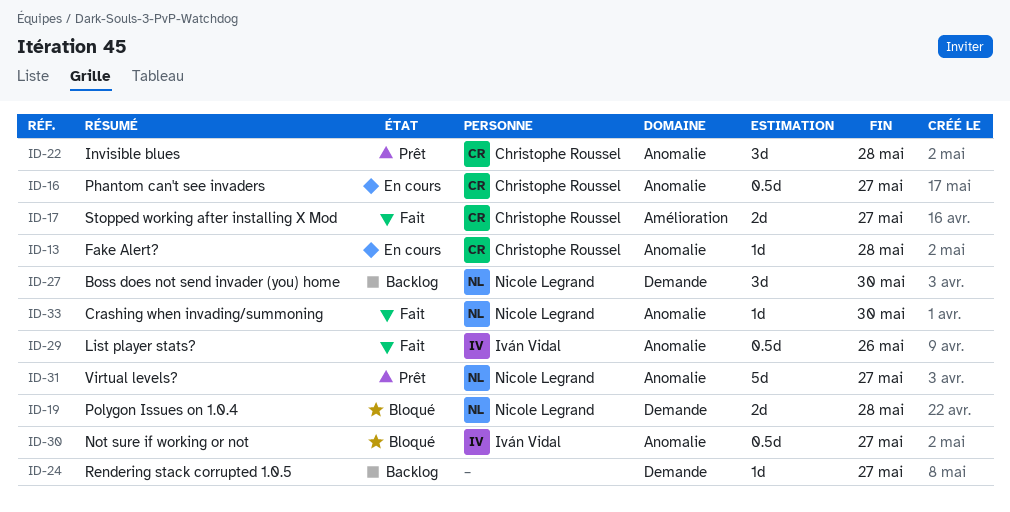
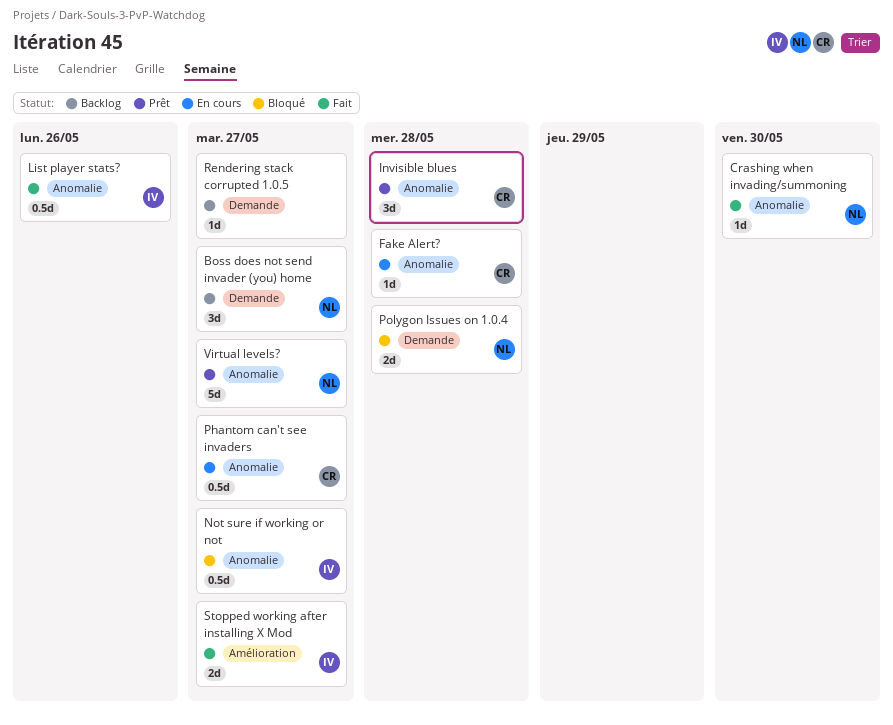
Boss does not send invader (you) home, due: May 30 -> May 27
Stopped working after installing X Mod, owner: Christophe Roussel -> Iván Vidal

